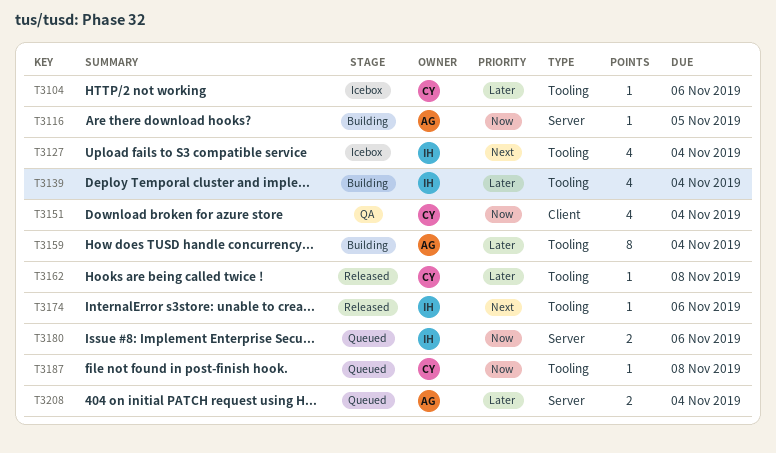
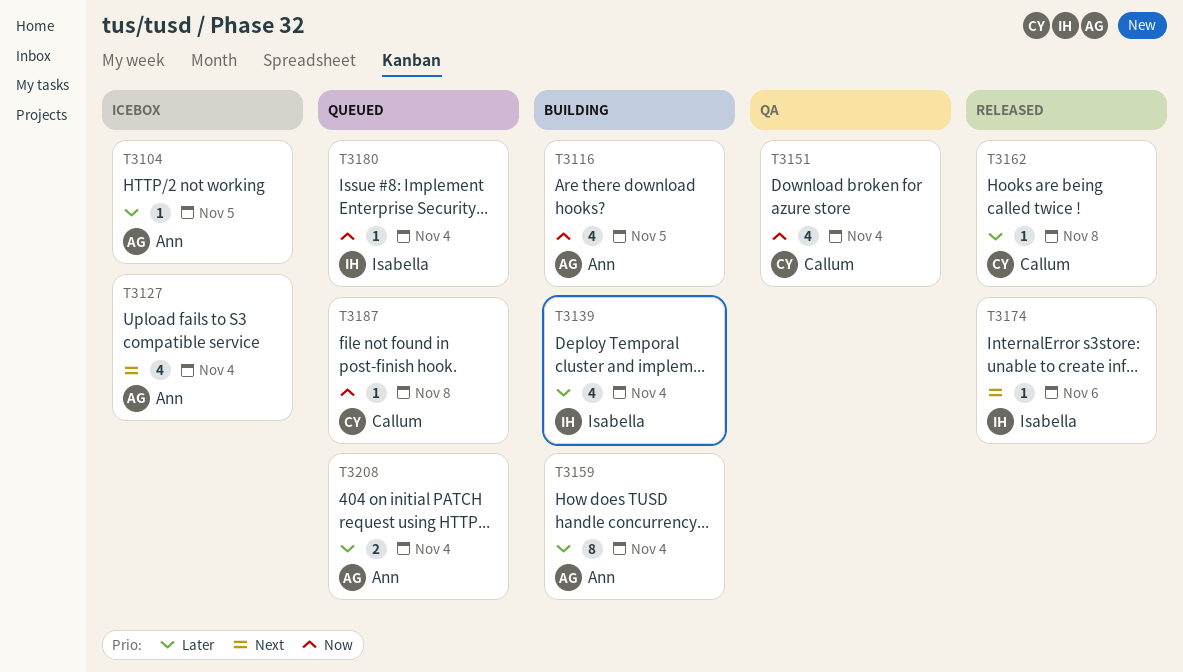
T3104, owner: Callum -> Ann
T3104, due: Nov 6 -> Nov 5
T3116, estimate: 1 -> 4
T3127, owner: Isabella -> Ann
T3180, estimate: 2 -> 1
T3180, due: Nov 6 -> Nov 4

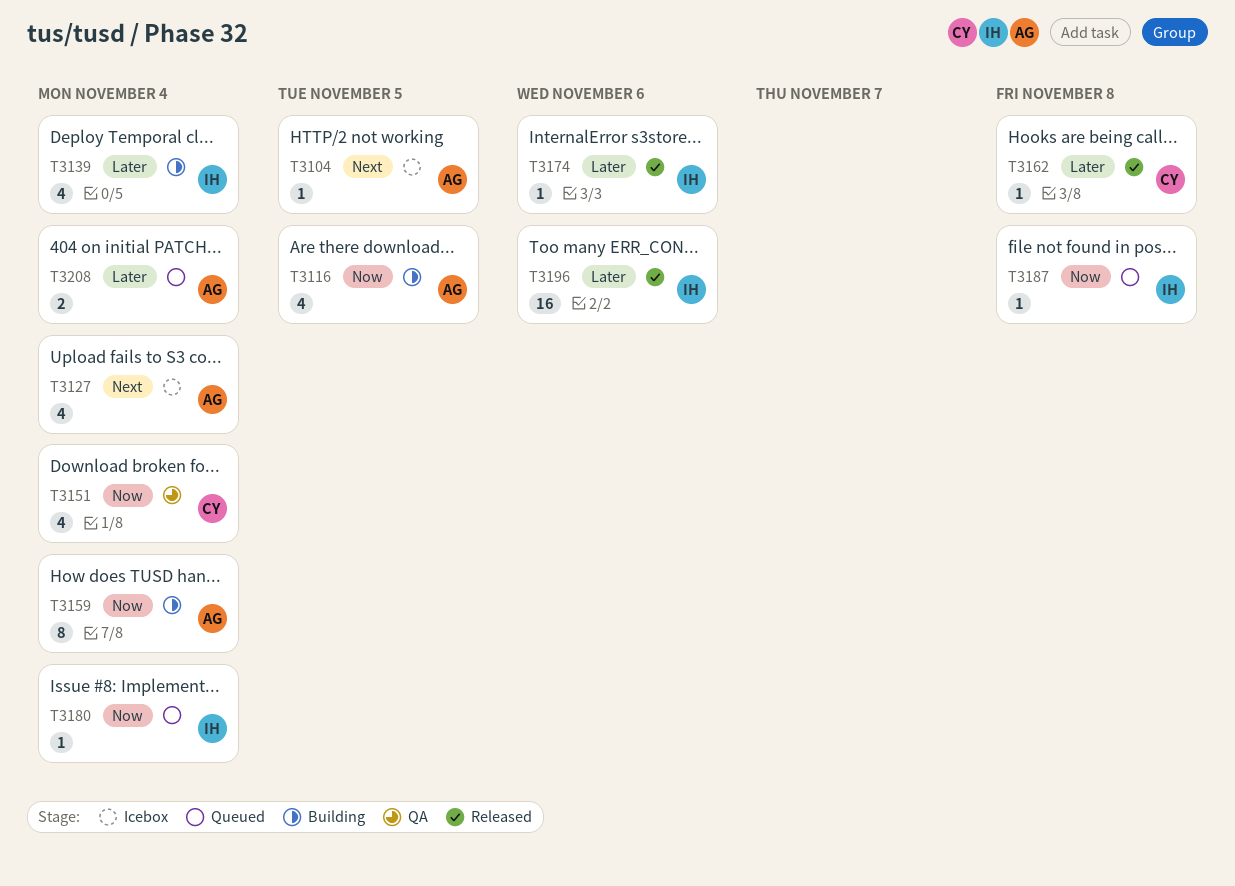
T3104, priority: Later -> Next
T3159, priority: Later -> Now
T3174, priority: Next -> Later
T3187, owner: Callum -> Isabella
T3196: none -> present

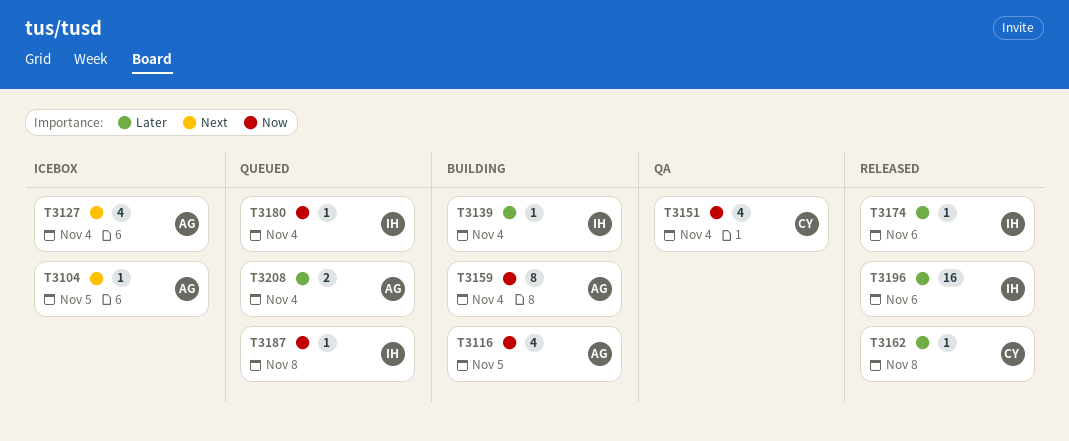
T3139, estimate: 4 -> 1

